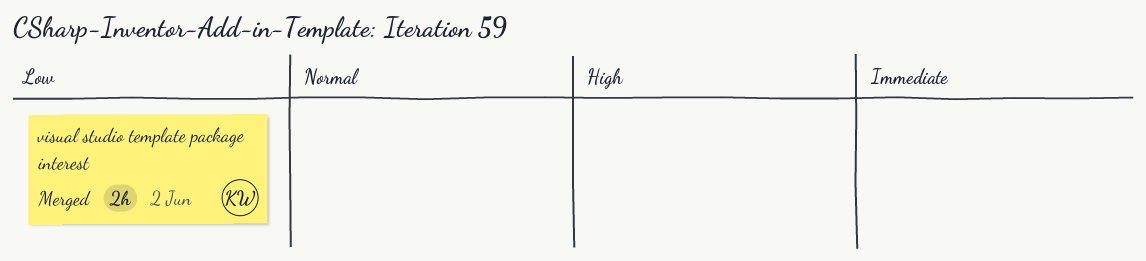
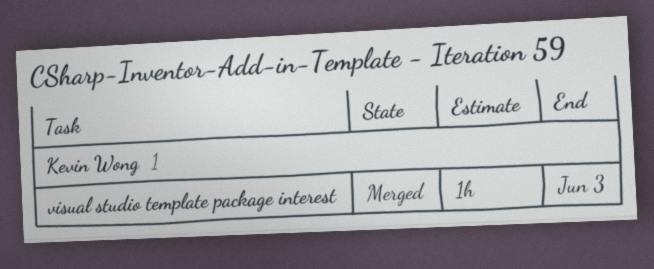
visual studio template package interest, estimate: 2h -> 1h
visual studio template package interest, due: Jun 2 -> Jun 3

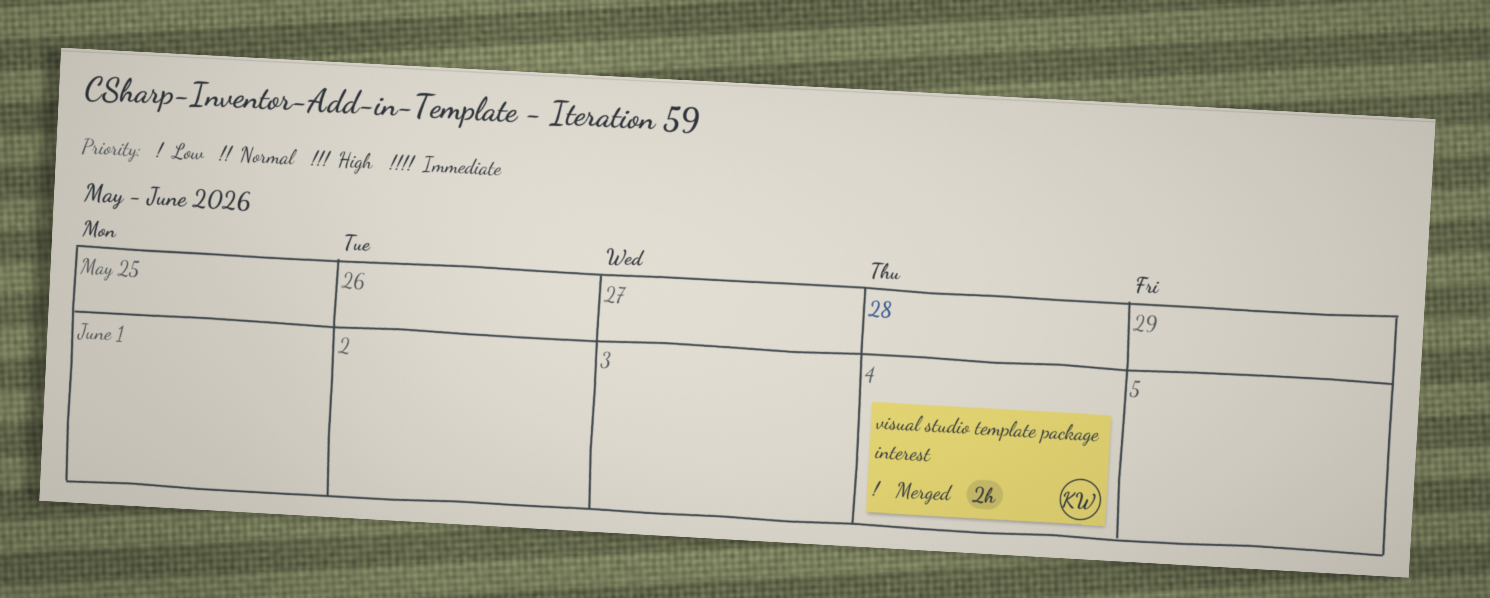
visual studio template package interest, estimate: 1h -> 2h
visual studio template package interest, due: Jun 3 -> Jun 4

